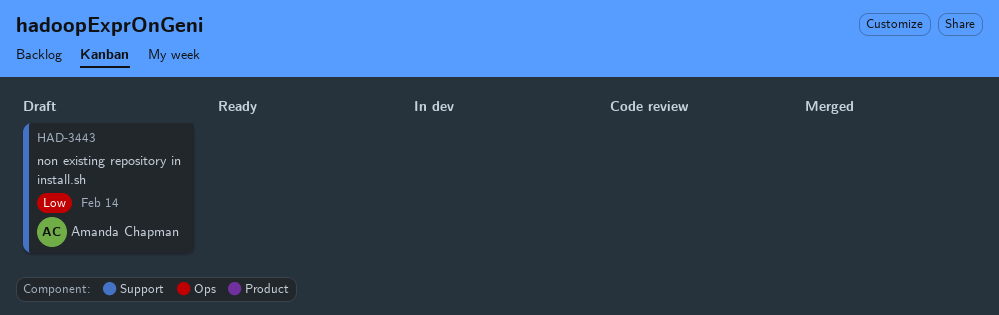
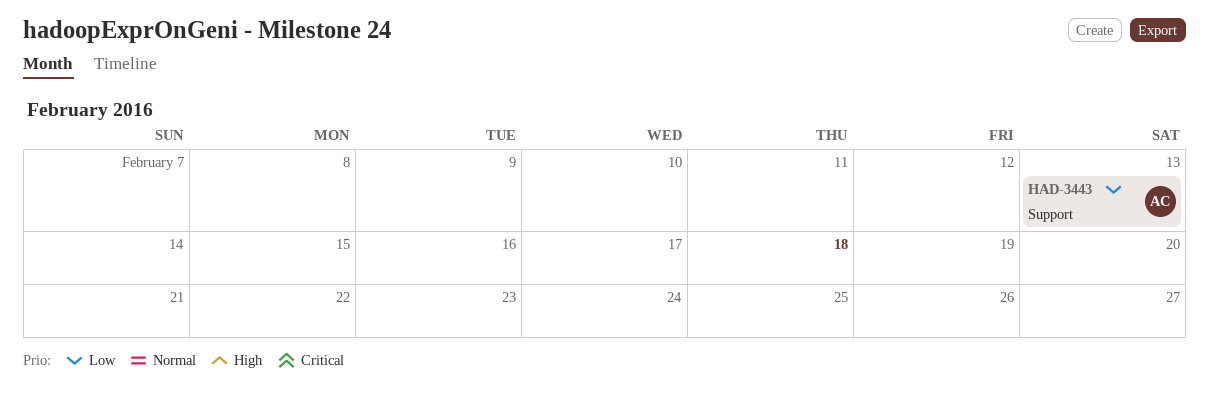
HAD-3443, due: Feb 14 -> Feb 13

